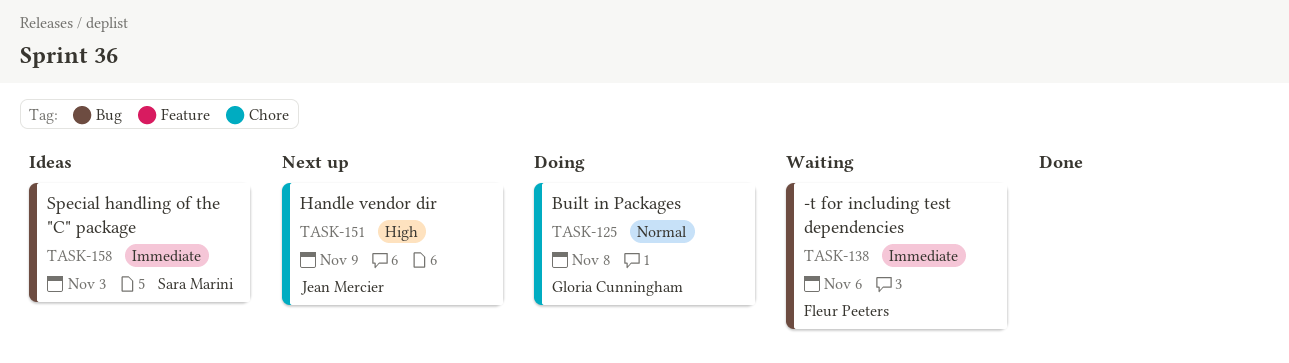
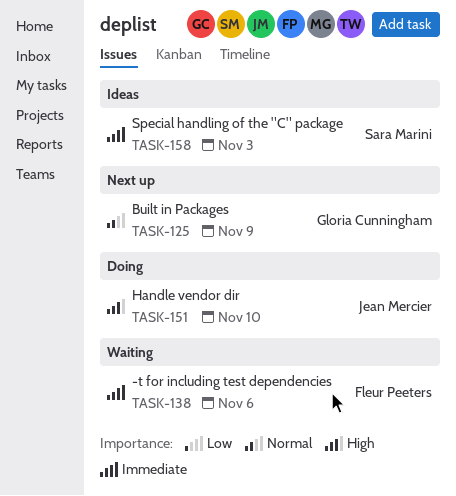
TASK-125, status: Doing -> Next up
TASK-125, due: Nov 8 -> Nov 9
TASK-151, status: Next up -> Doing
TASK-151, due: Nov 9 -> Nov 10

